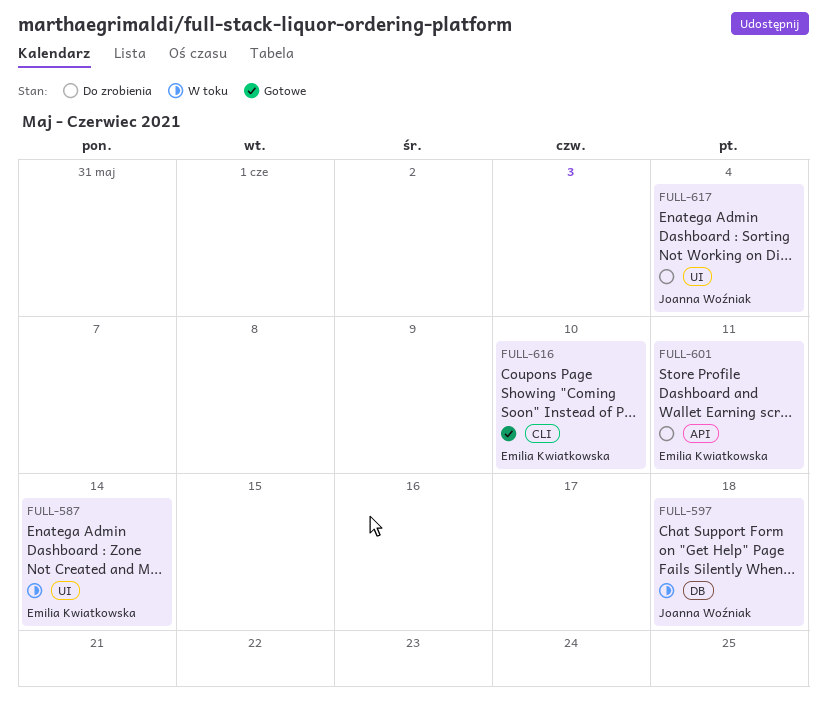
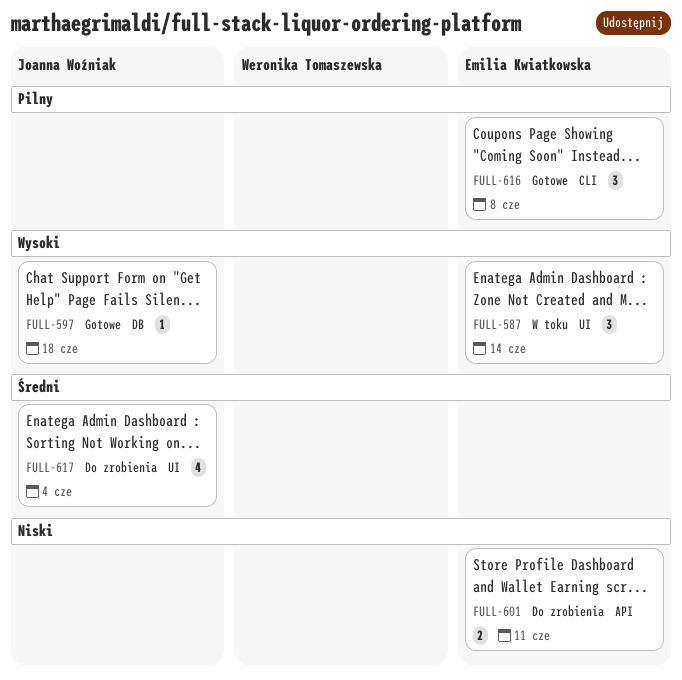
FULL-597, status: W toku -> Gotowe
FULL-616, due: Jun 10 -> Jun 8

